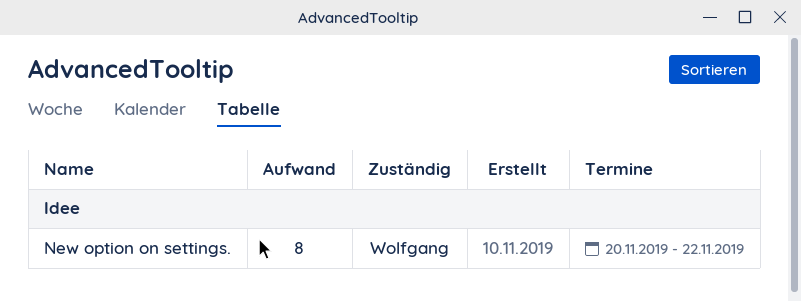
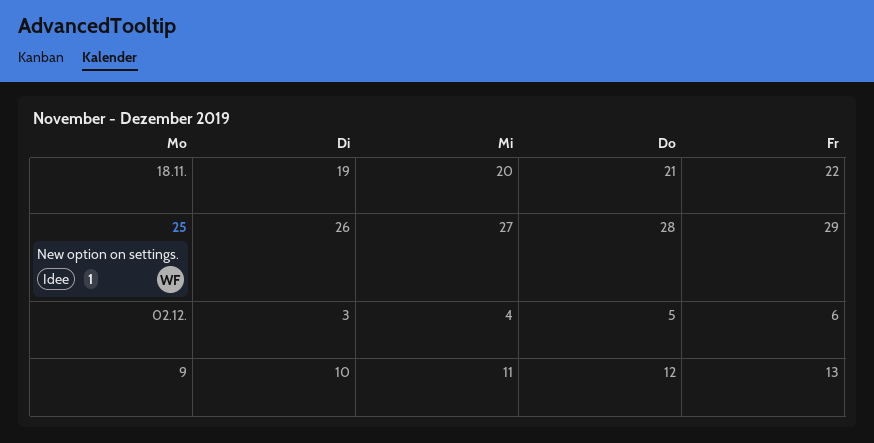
New option on settings., estimate: 8 -> 1
New option on settings., due: Nov 22 -> Nov 25

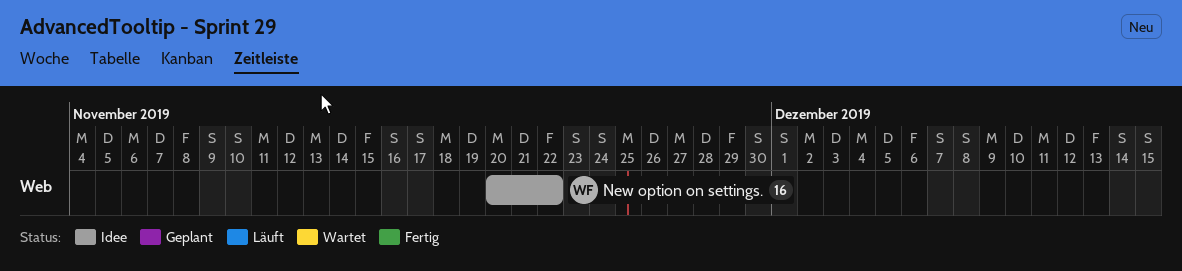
New option on settings., estimate: 1 -> 16
New option on settings., due: Nov 25 -> Nov 22

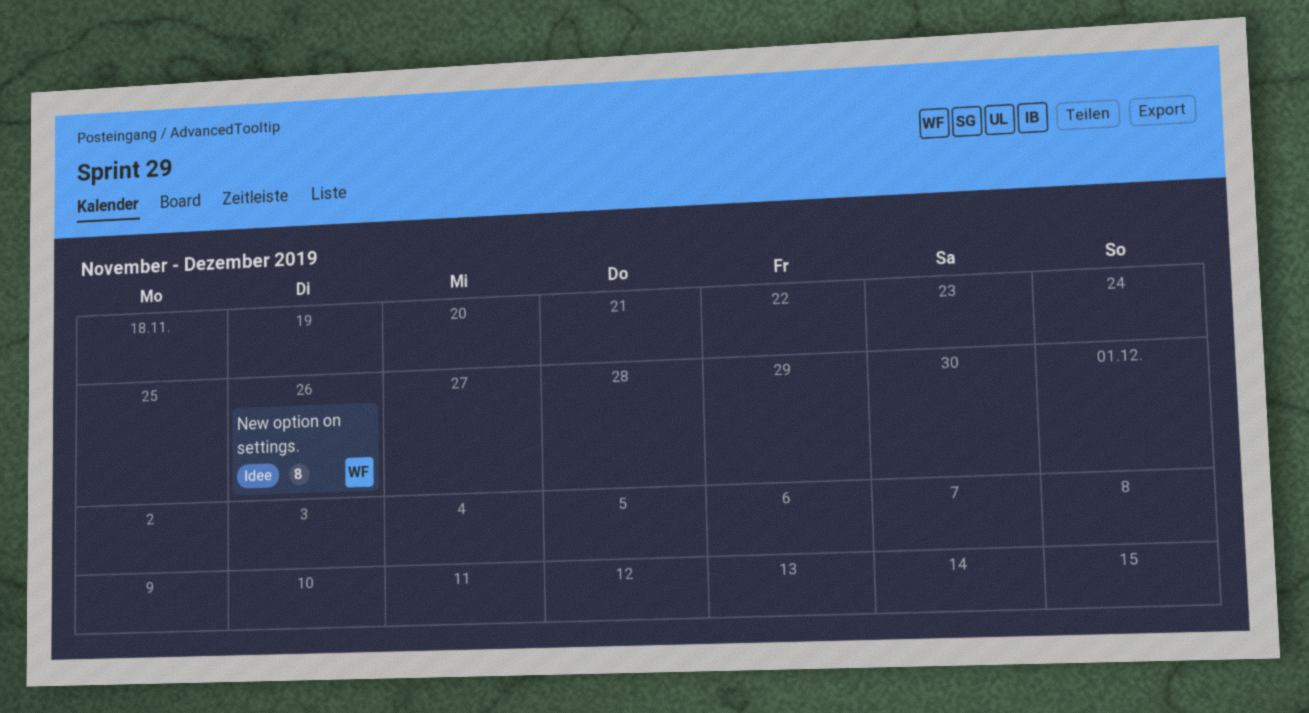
New option on settings., estimate: 16 -> 8
New option on settings., due: Nov 22 -> Nov 26

